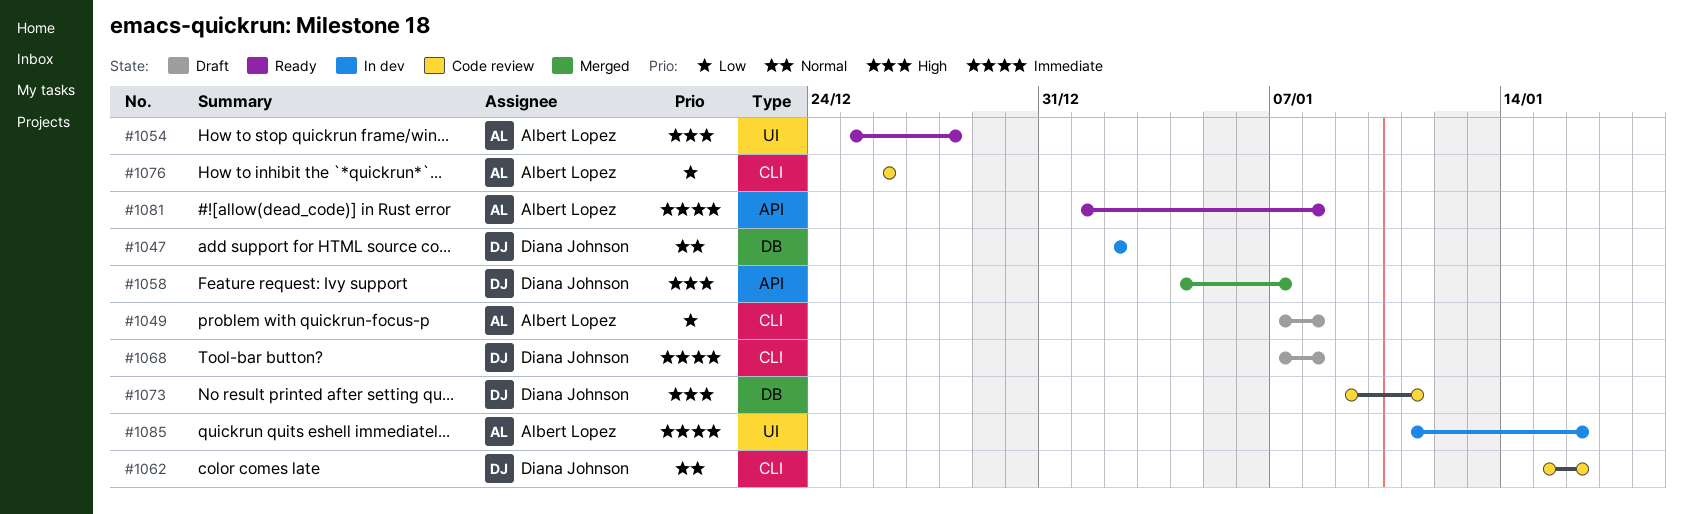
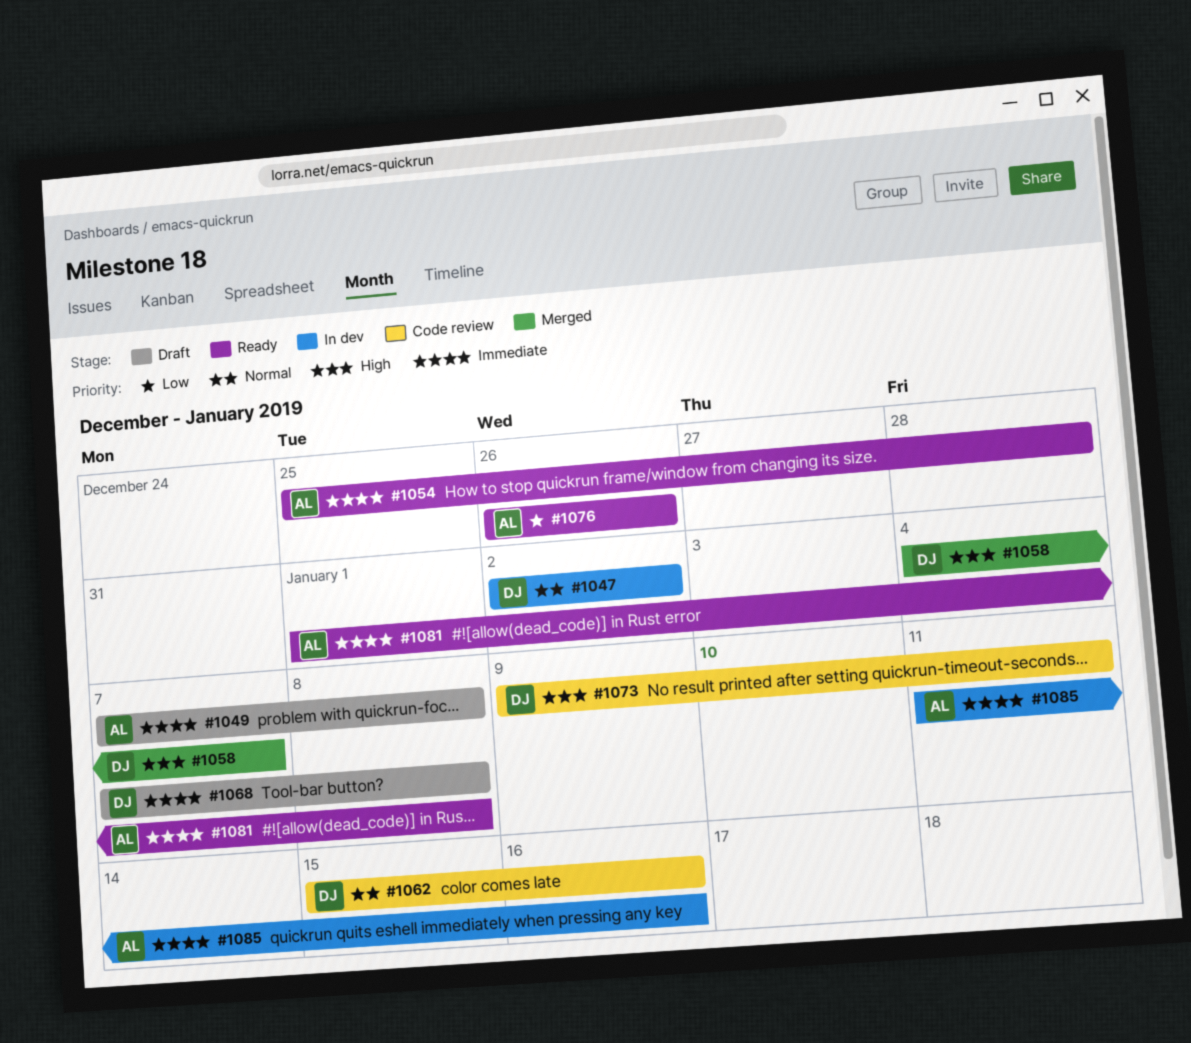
#1049, priority: Low -> Immediate
#1054, priority: High -> Immediate
#1076, status: Code review -> Ready

